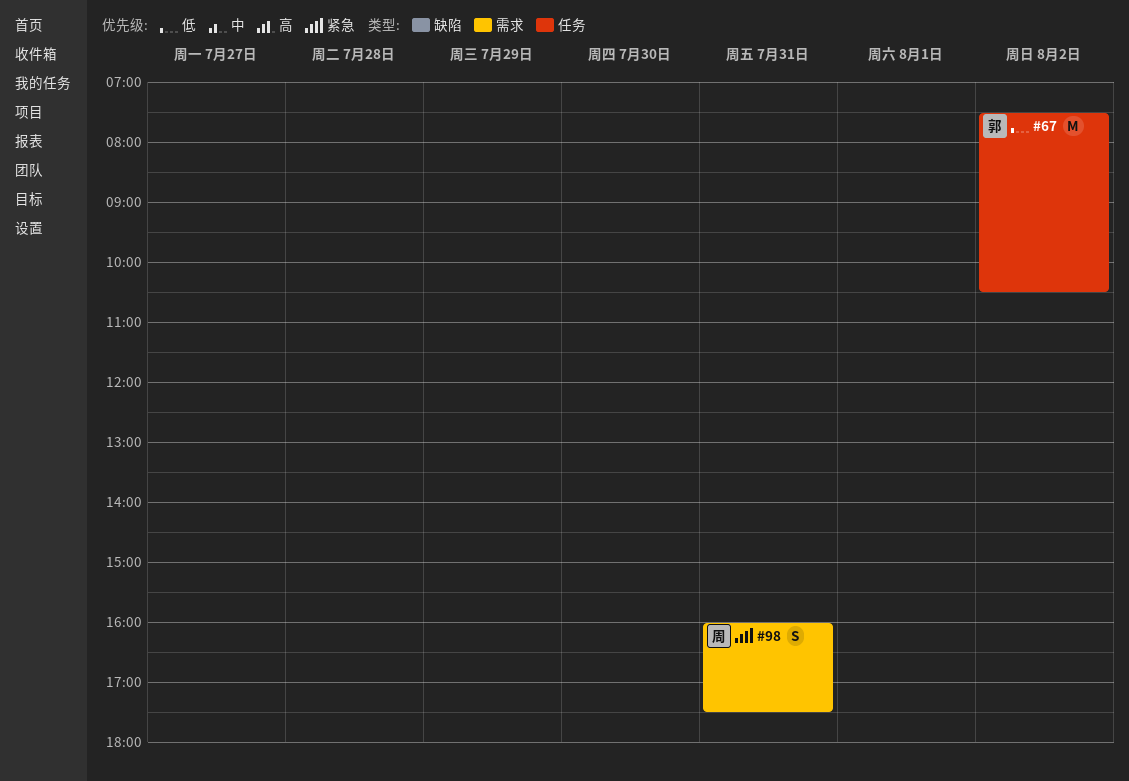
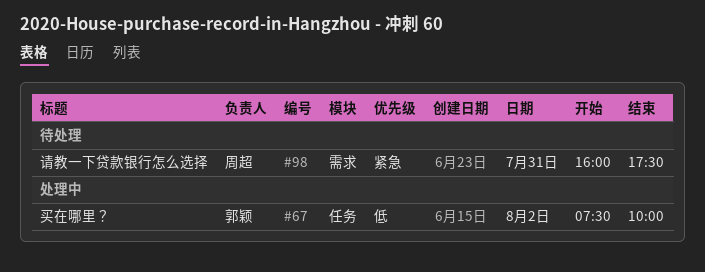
#67, ends: 10:30 -> 10:00

